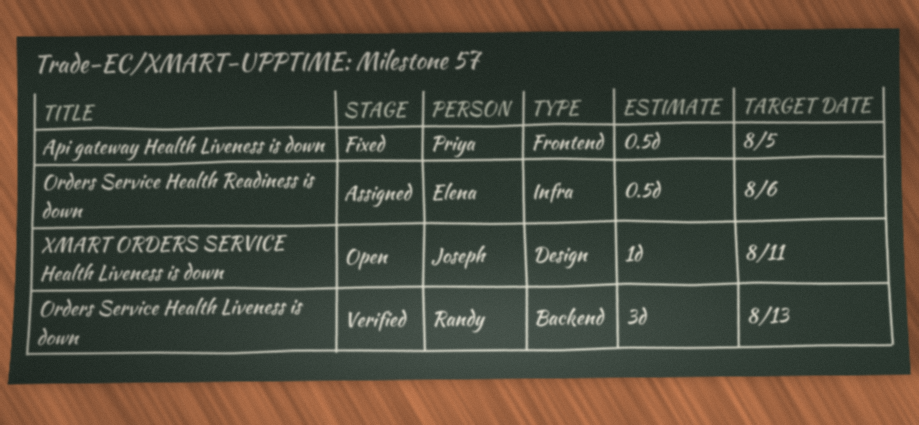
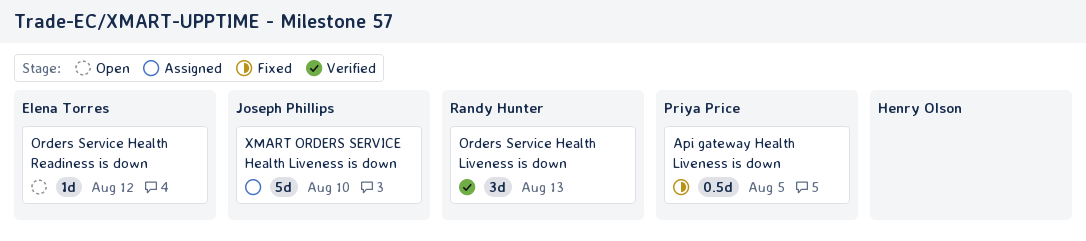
Orders Service Health Readiness is down, status: Assigned -> Open
Orders Service Health Readiness is down, estimate: 0.5d -> 1d
Orders Service Health Readiness is down, due: Aug 6 -> Aug 12
XMART ORDERS SERVICE Health Liveness is down, status: Open -> Assigned
XMART ORDERS SERVICE Health Liveness is down, estimate: 1d -> 5d
XMART ORDERS SERVICE Health Liveness is down, due: Aug 11 -> Aug 10

